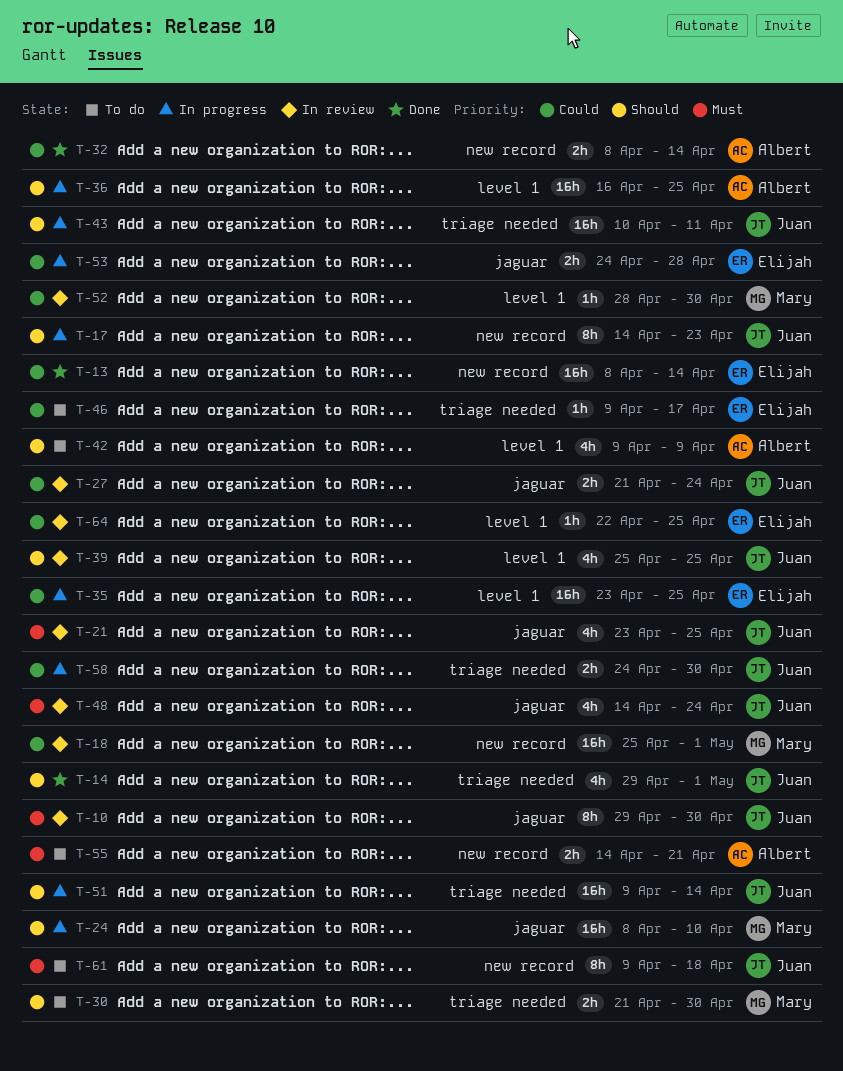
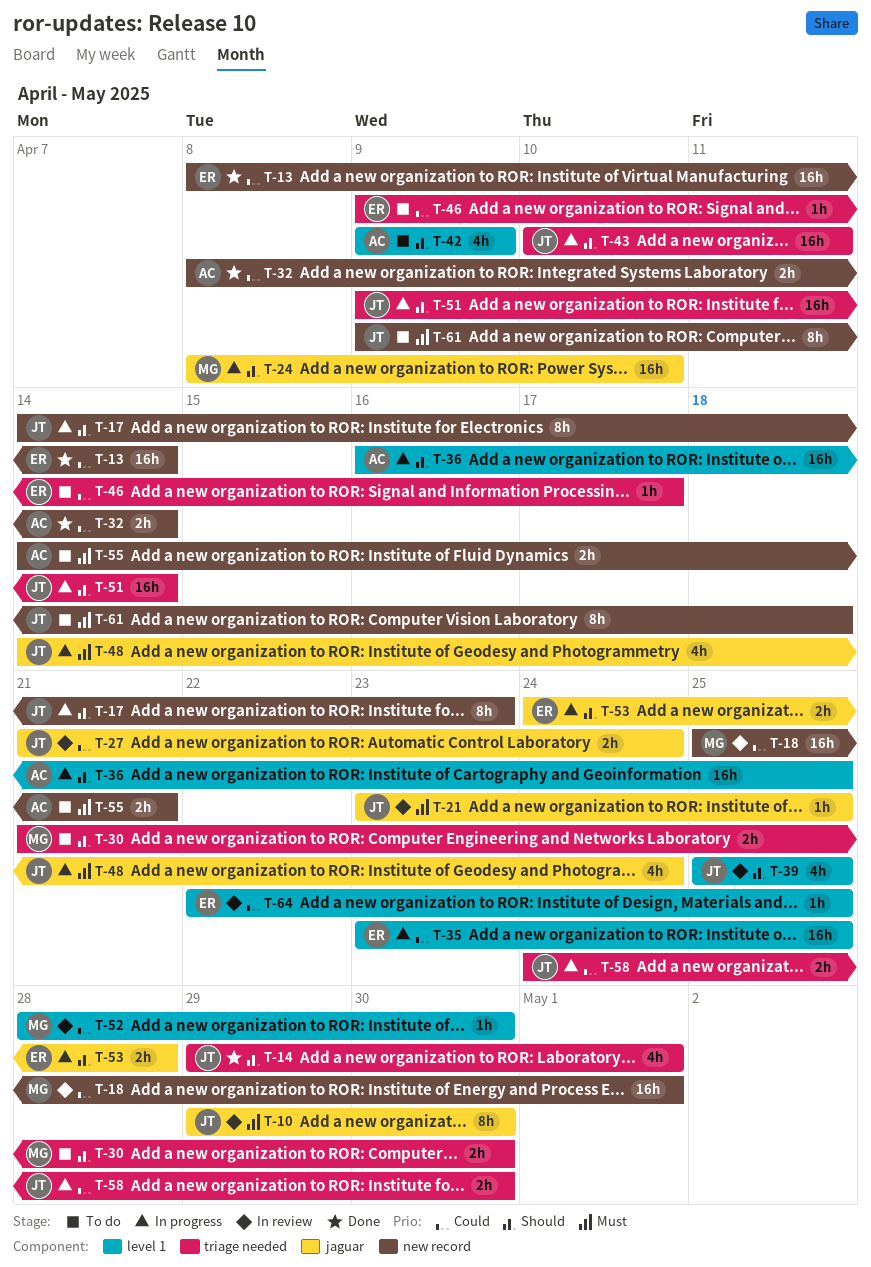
T-21, estimate: 4h -> 1h
T-48, status: In review -> In progress
T-53, priority: Could -> Should

